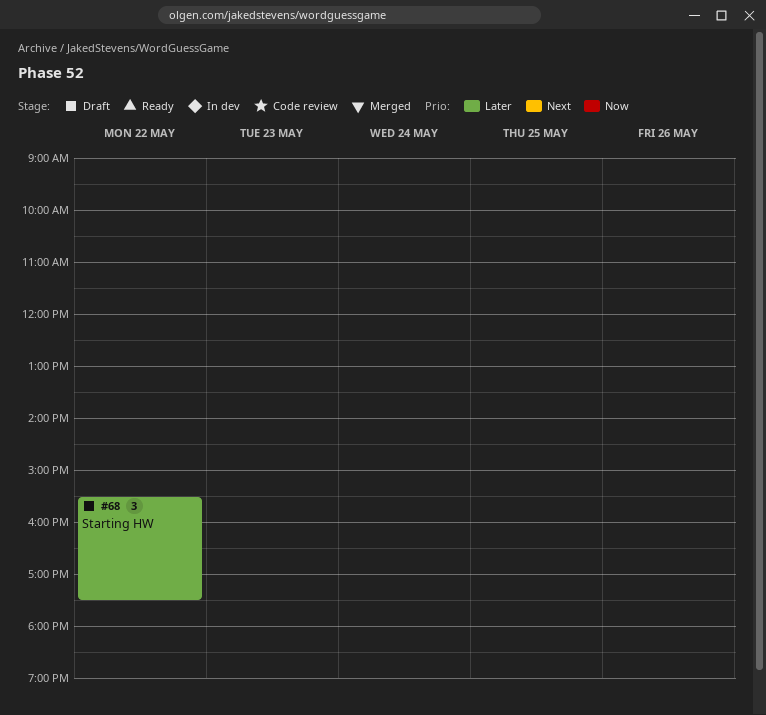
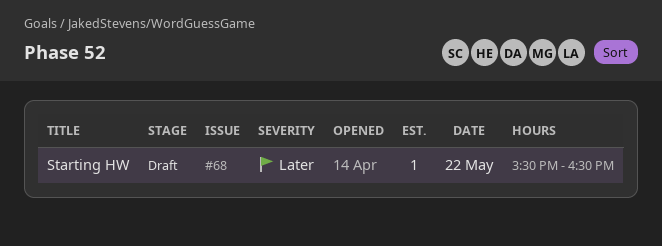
#68, estimate: 3 -> 1
#68, ends: 17:30 -> 16:30

